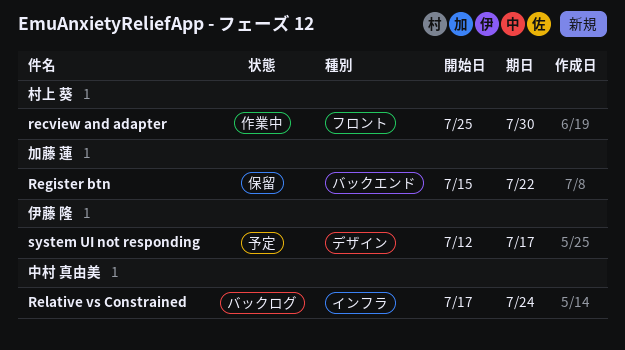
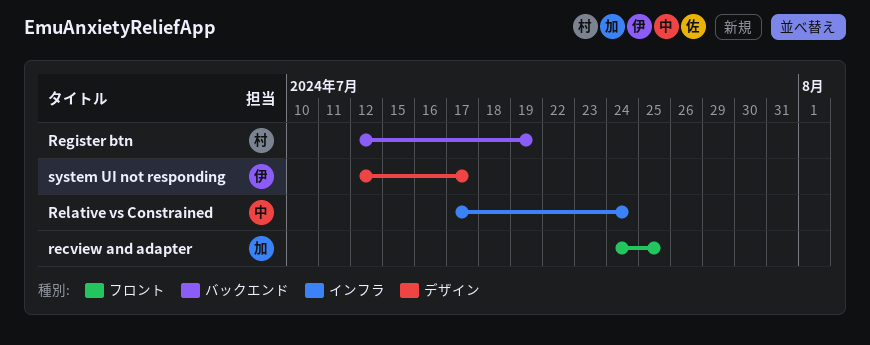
recview and adapter, owner: 村上 葵 -> 加藤 蓮
recview and adapter, start: Jul 25 -> Jul 24
recview and adapter, due: Jul 30 -> Jul 25
Register btn, owner: 加藤 蓮 -> 村上 葵
Register btn, start: Jul 15 -> Jul 12
Register btn, due: Jul 22 -> Jul 19

